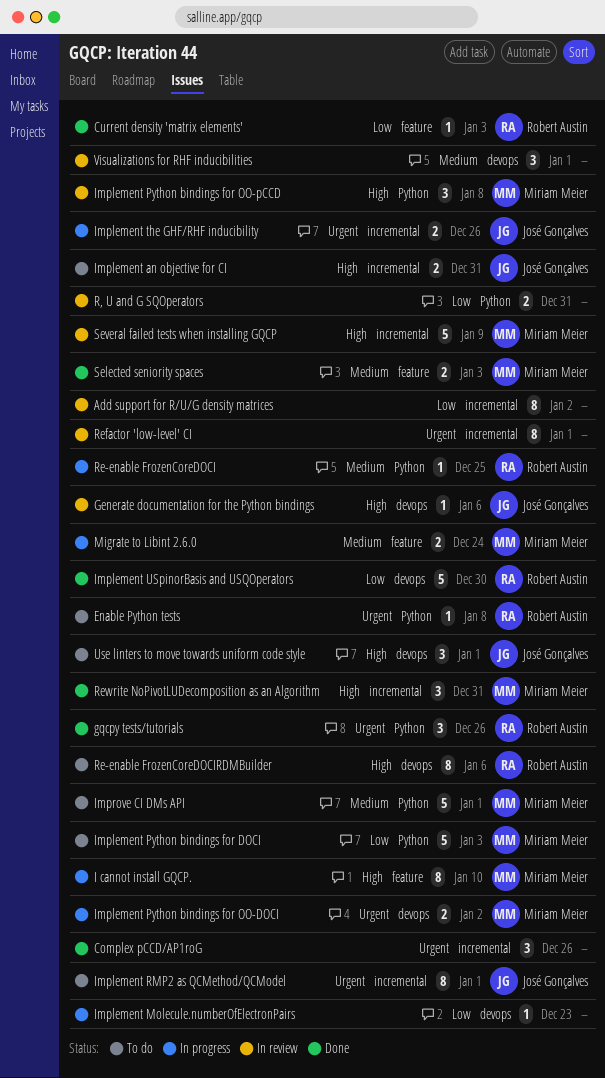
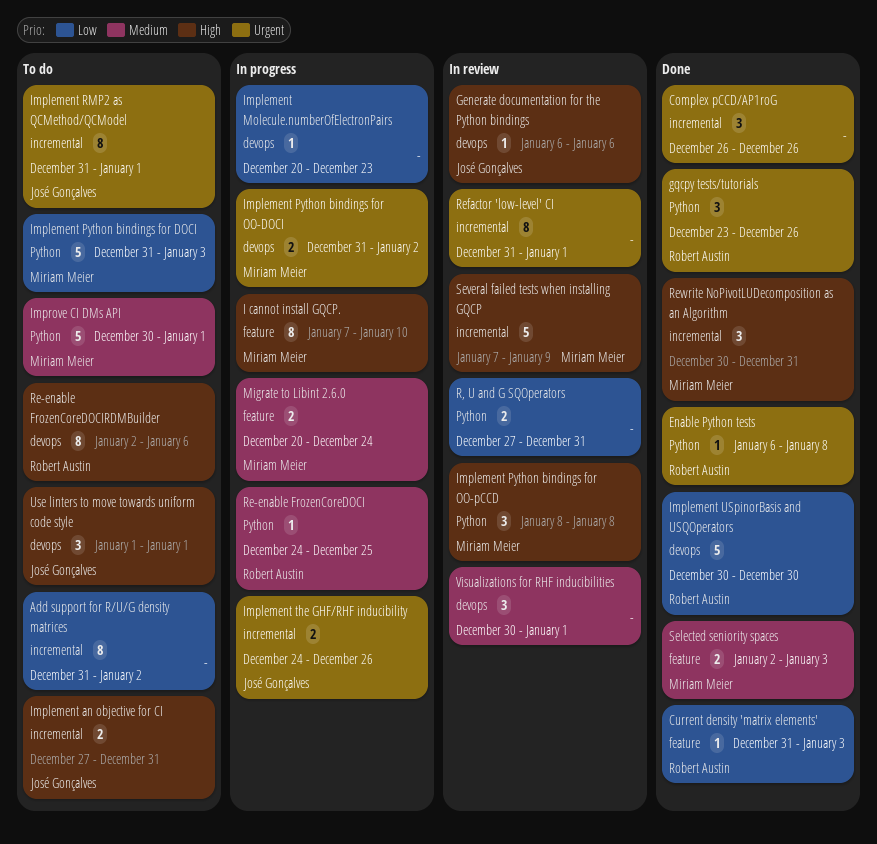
Add support for R/U/G density matrices, status: In review -> To do
Enable Python tests, status: To do -> Done

